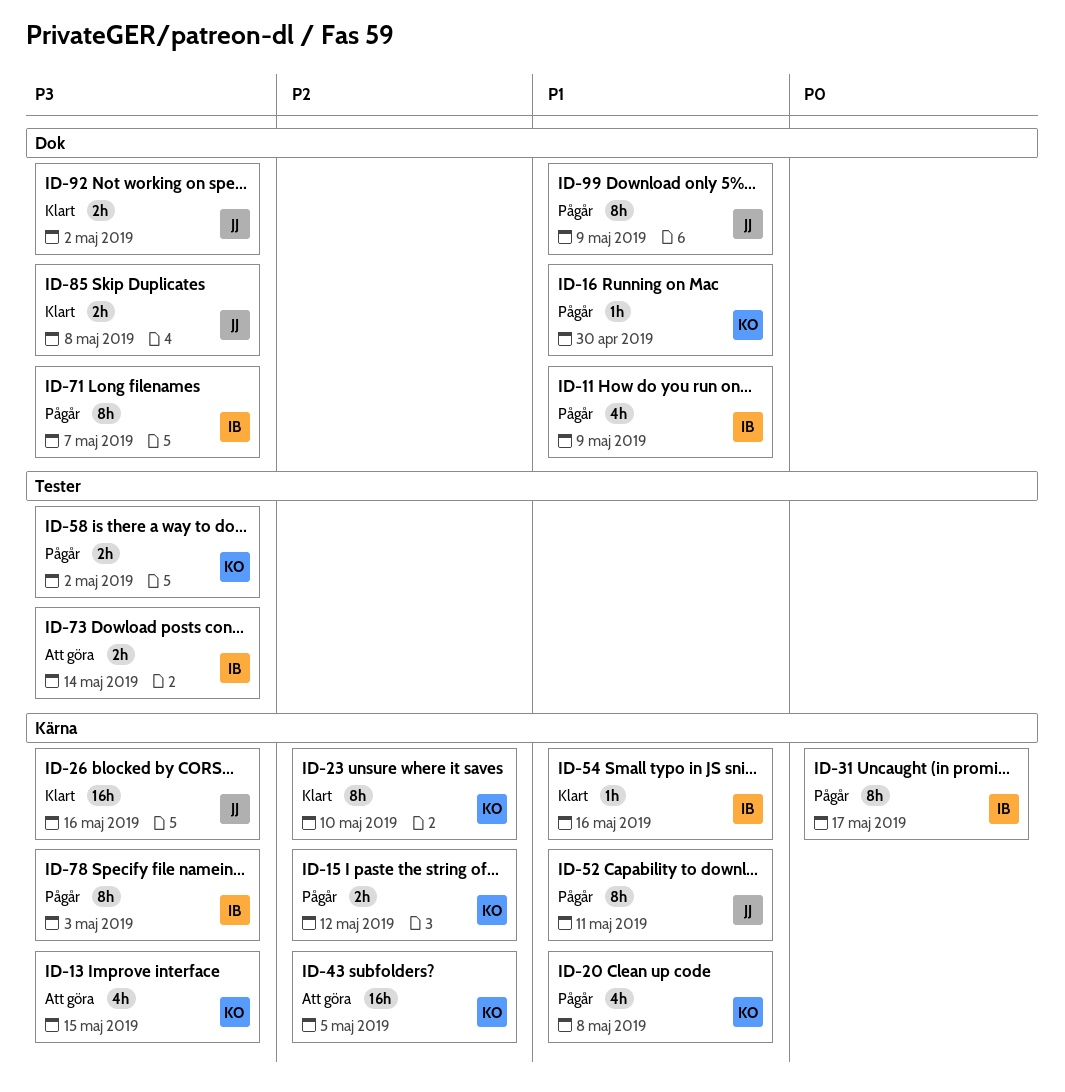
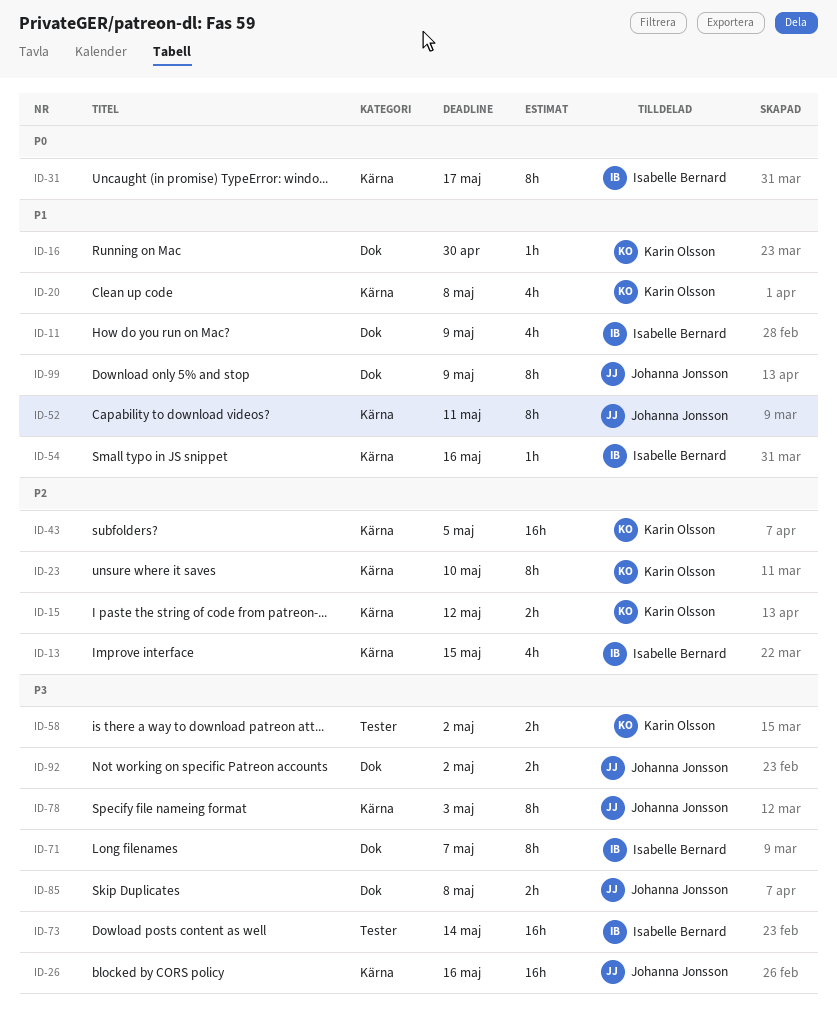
ID-13, owner: Karin Olsson -> Isabelle Bernard
ID-13, priority: P3 -> P2
ID-73, estimate: 2h -> 16h
ID-78, owner: Isabelle Bernard -> Johanna Jonsson

